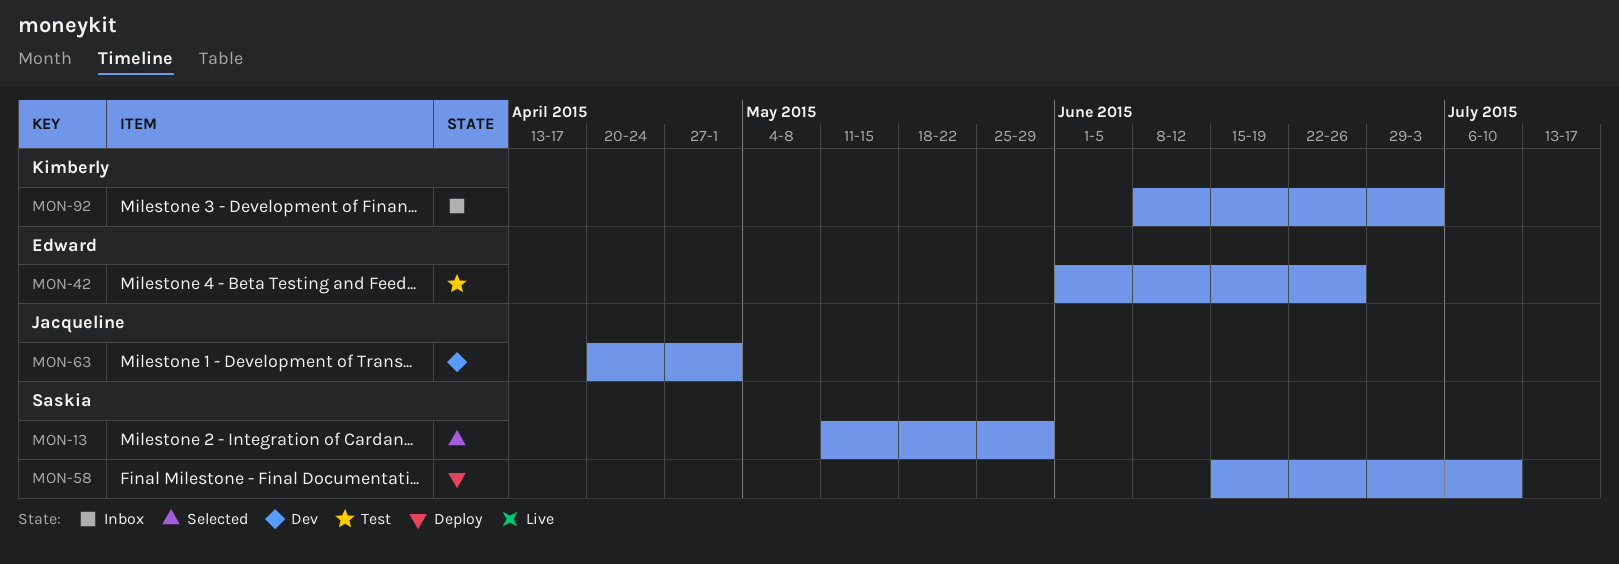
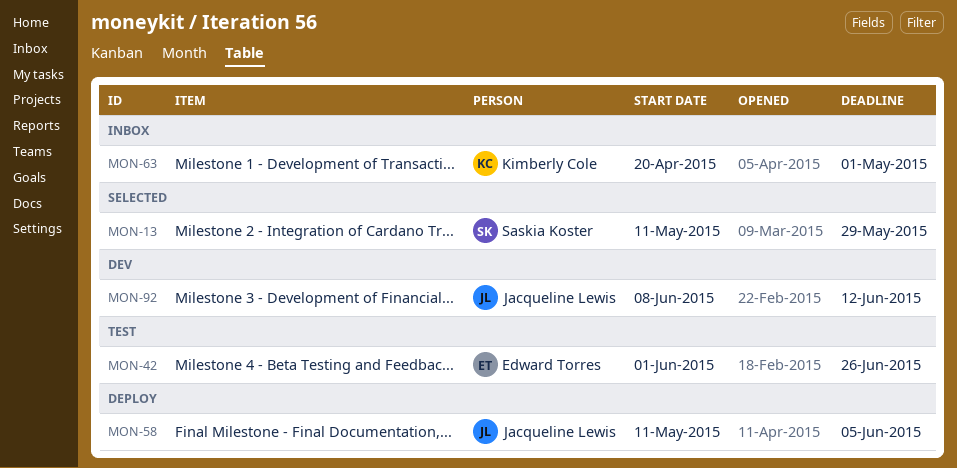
MON-58, owner: Saskia Koster -> Jacqueline Lewis
MON-58, start: Jun 15 -> May 11
MON-58, due: Jul 10 -> Jun 5
MON-63, status: Dev -> Inbox
MON-63, owner: Jacqueline Lewis -> Kimberly Cole
MON-92, status: Inbox -> Dev
MON-92, owner: Kimberly Cole -> Jacqueline Lewis
MON-92, due: Jul 3 -> Jun 12

